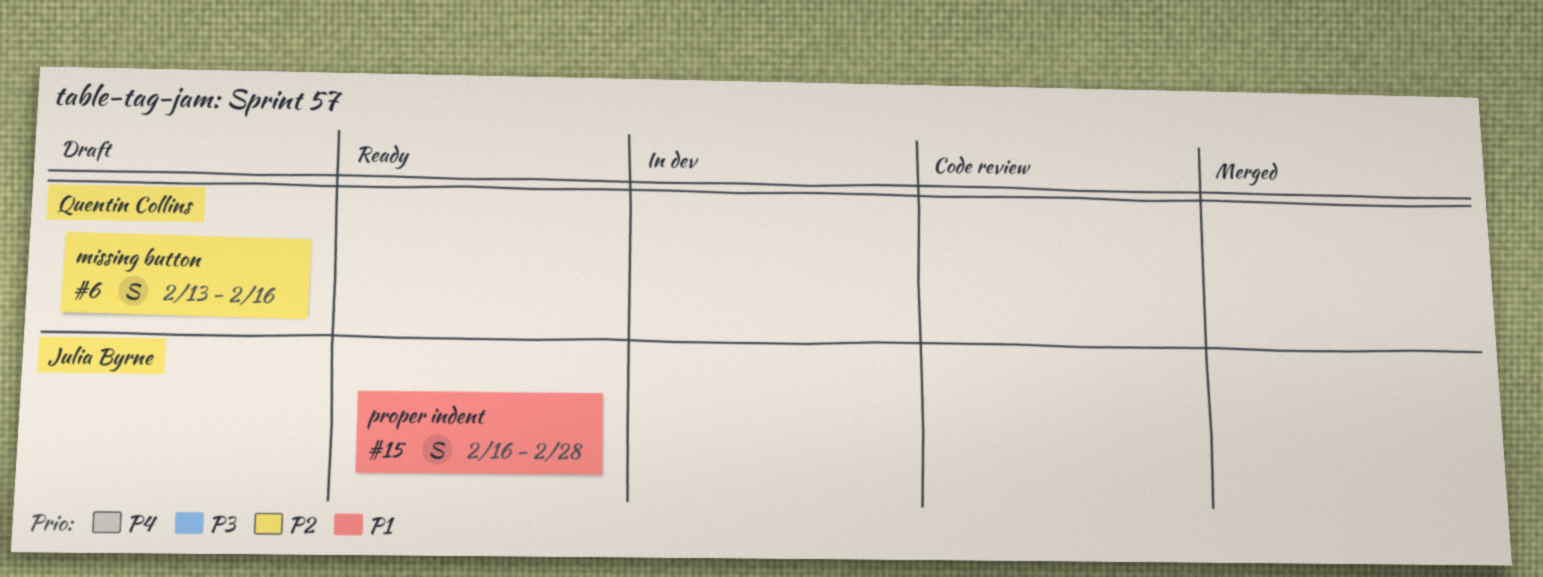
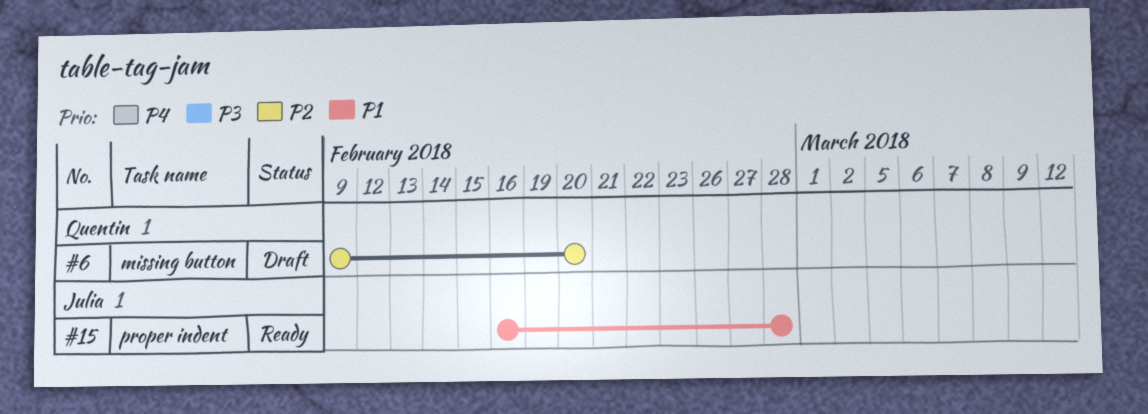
#6, start: Feb 13 -> Feb 9
#6, due: Feb 16 -> Feb 20

